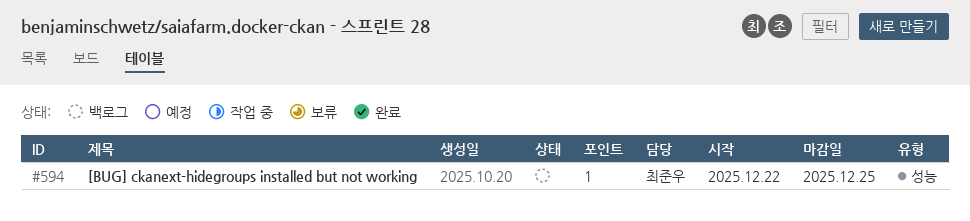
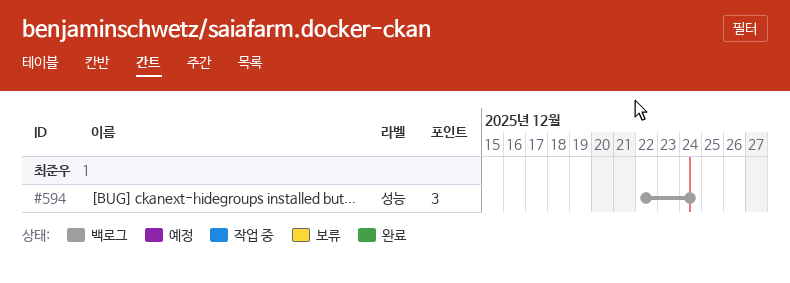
#594, estimate: 1 -> 3
#594, due: Dec 25 -> Dec 24

